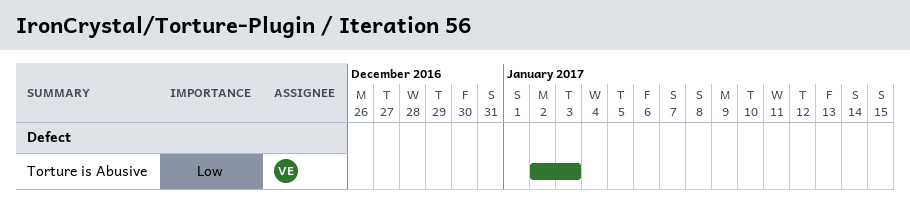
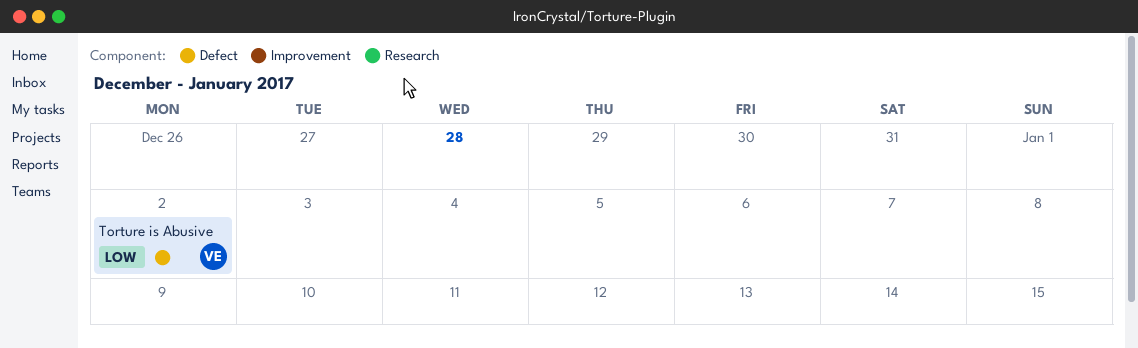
Torture is Abusive, due: Jan 3 -> Jan 2

